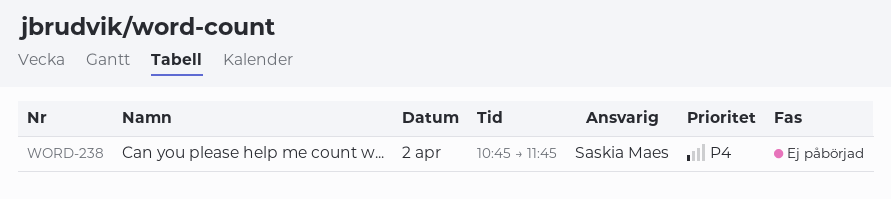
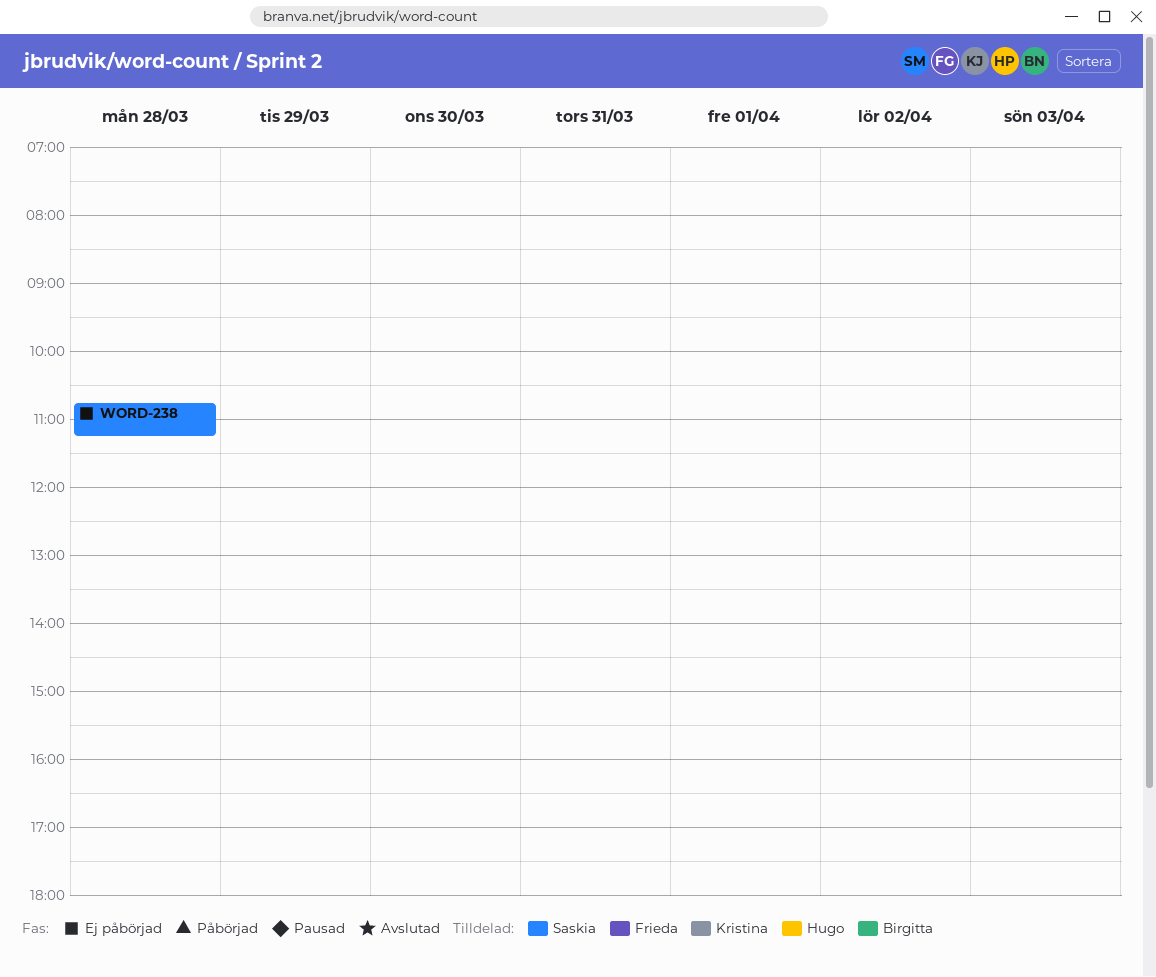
WORD-238, day: Apr 2 -> Mar 28
WORD-238, ends: 11:45 -> 11:15

